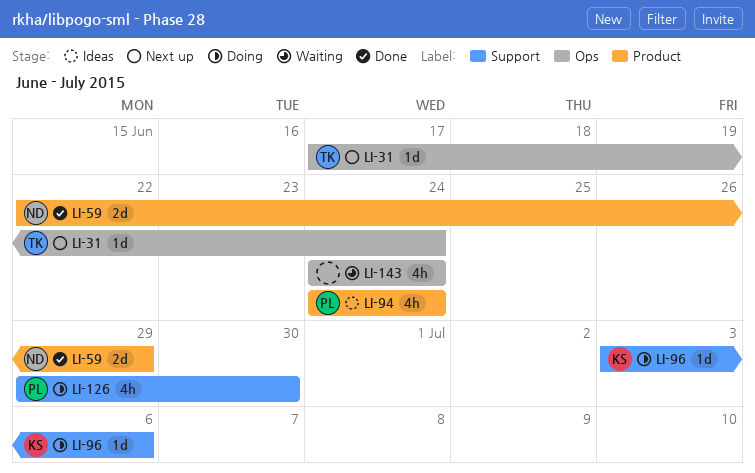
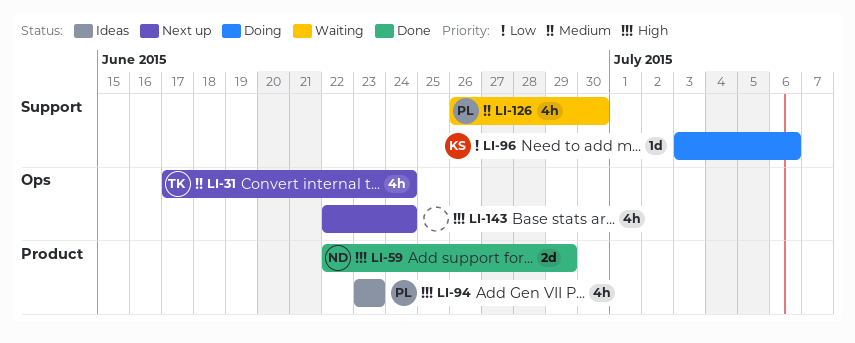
LI-31, estimate: 1d -> 4h
LI-94, start: Jun 24 -> Jun 23
LI-94, due: Jun 24 -> Jun 23
LI-126, status: Doing -> Waiting
LI-126, start: Jun 29 -> Jun 26
LI-143, status: Waiting -> Next up
LI-143, start: Jun 24 -> Jun 22

